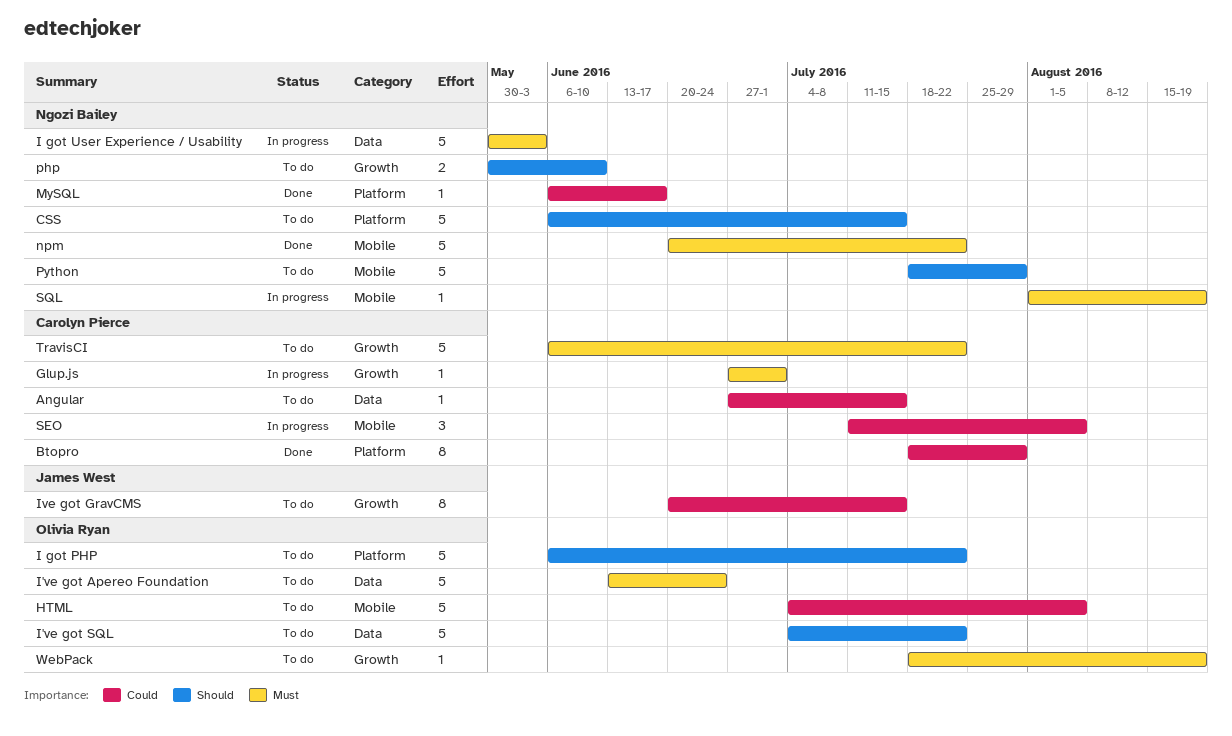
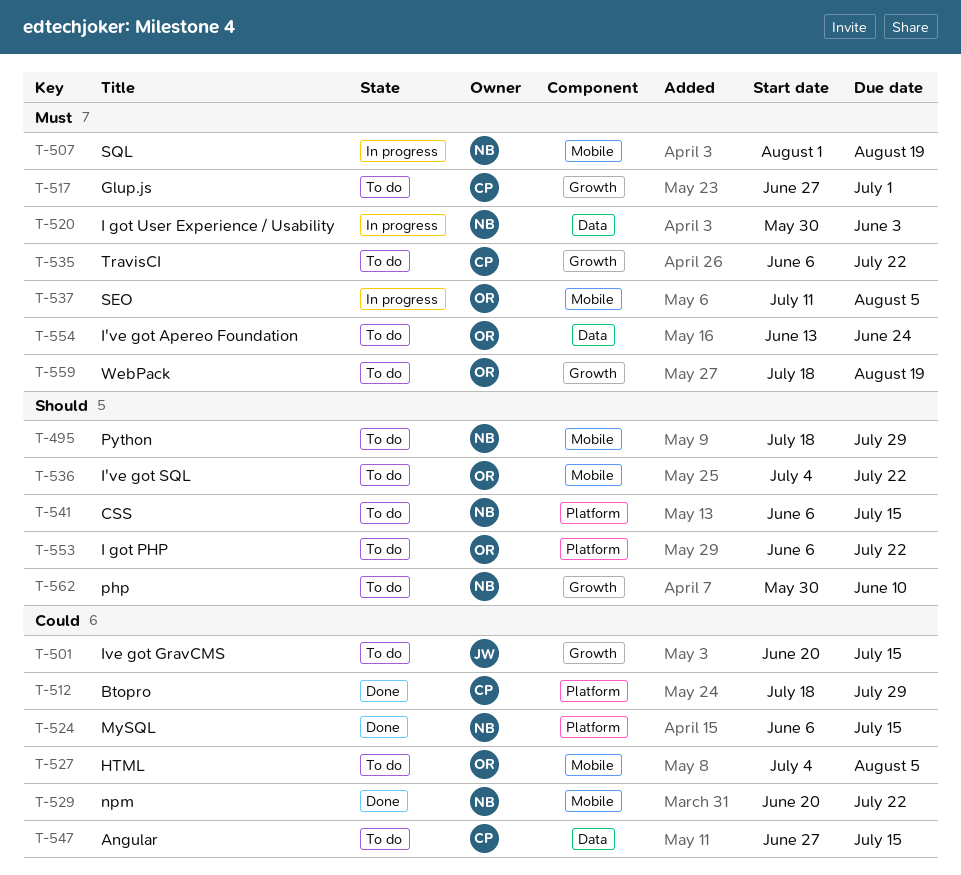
Glup.js, status: In progress -> To do
I've got SQL, label: Data -> Mobile
MySQL, due: Jun 17 -> Jul 15
npm, priority: Must -> Could
SEO, owner: Carolyn Pierce -> Olivia Ryan
SEO, priority: Could -> Must

